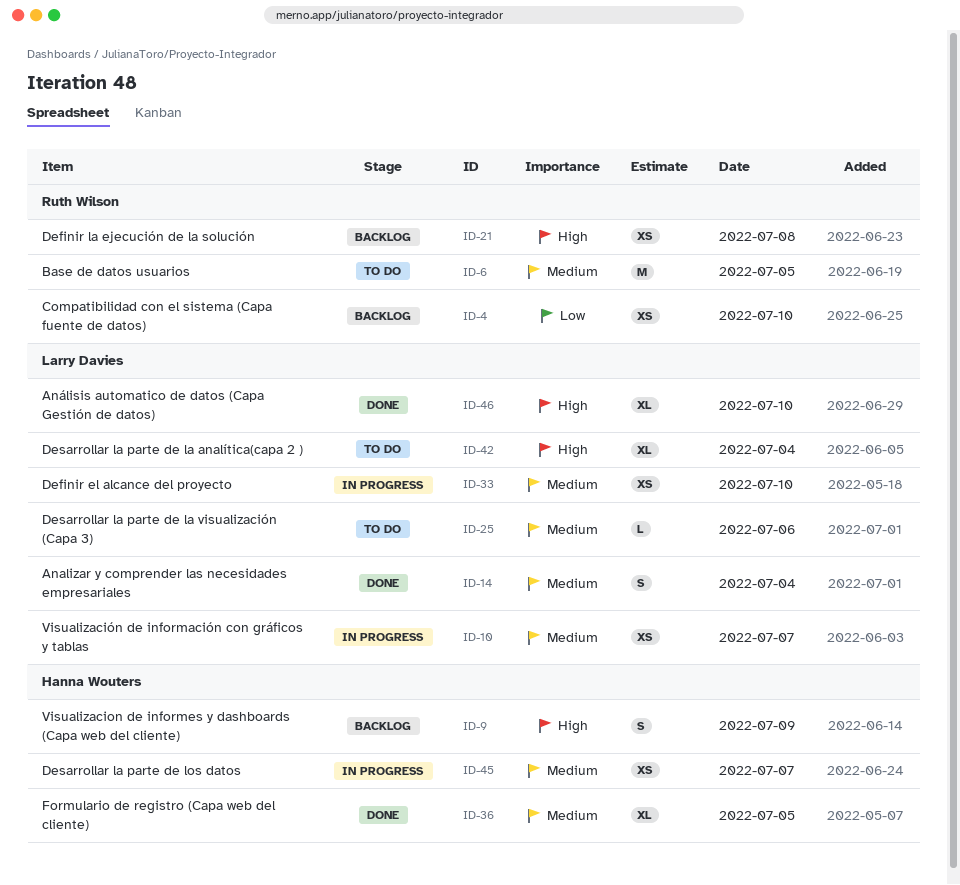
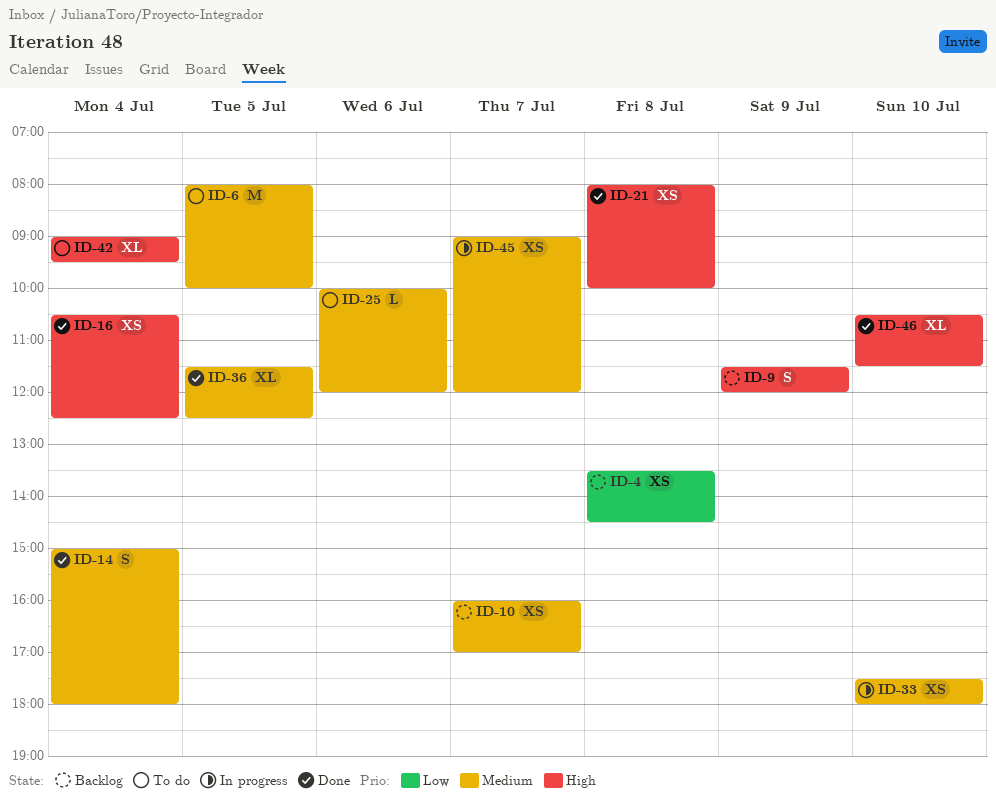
ID-4, day: Jul 10 -> Jul 8
ID-10, status: In progress -> Backlog
ID-16: none -> present
ID-21, status: Backlog -> Done

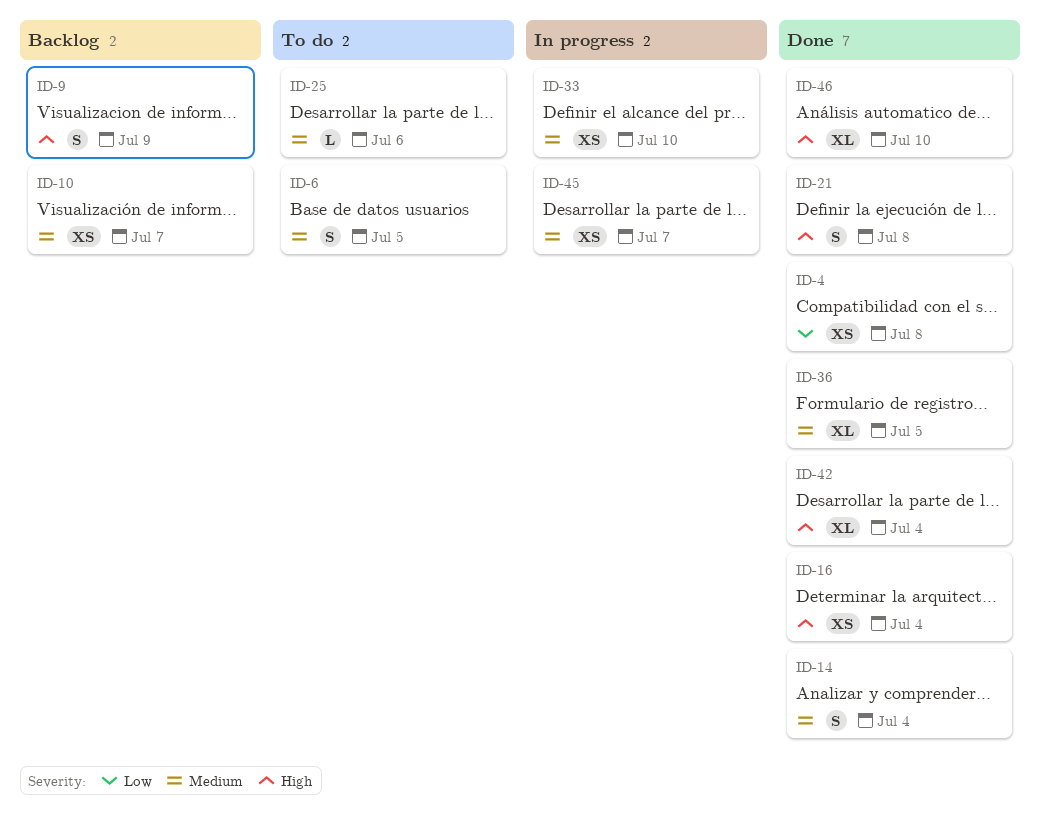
ID-4, status: Backlog -> Done
ID-6, estimate: M -> S
ID-21, estimate: XS -> S
ID-42, status: To do -> Done

